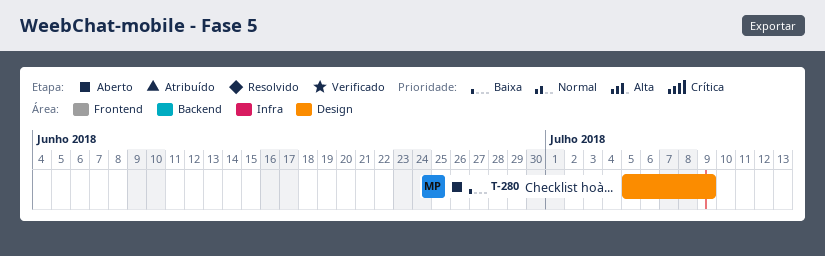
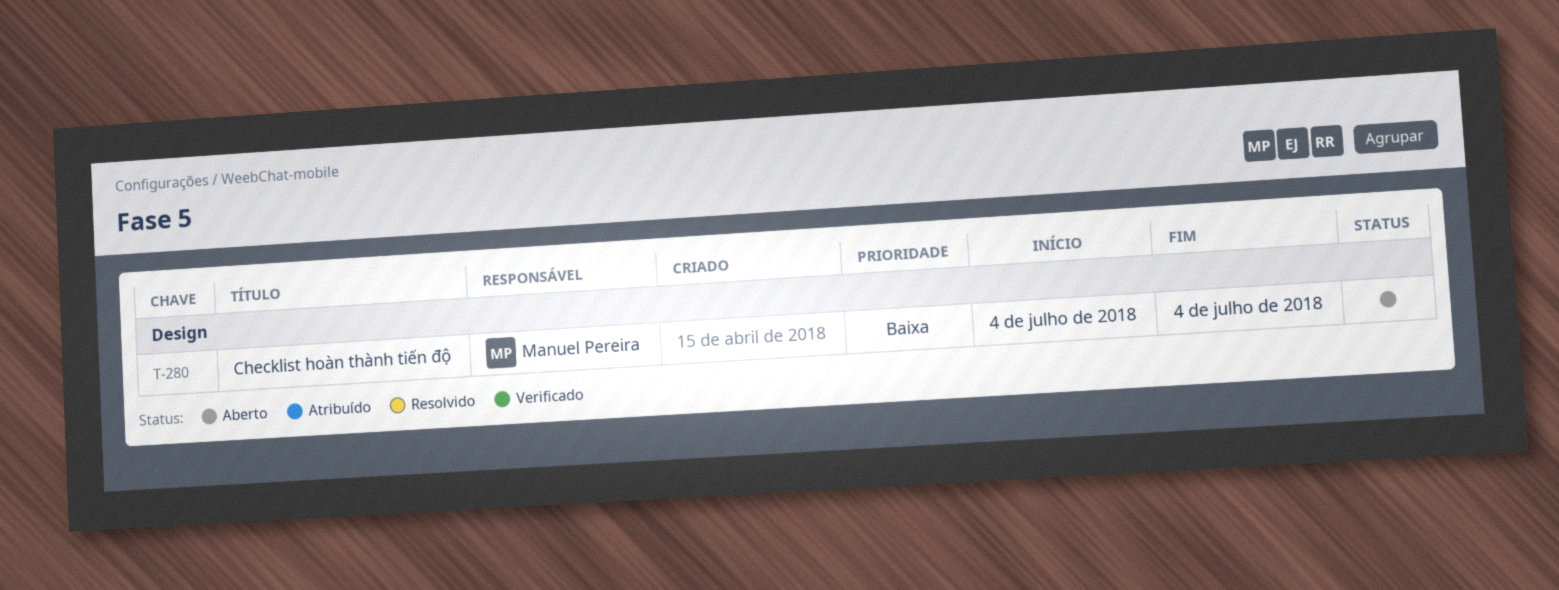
T-280, start: Jul 5 -> Jul 4
T-280, due: Jul 9 -> Jul 4

